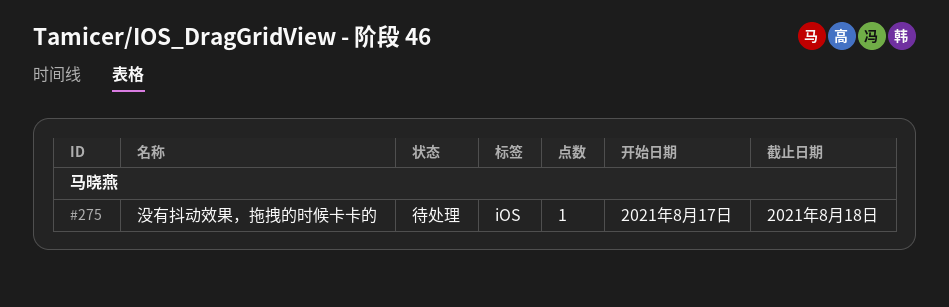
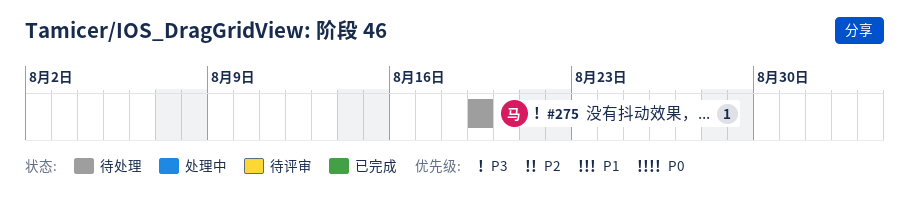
#275, start: Aug 17 -> Aug 19
#275, due: Aug 18 -> Aug 19

